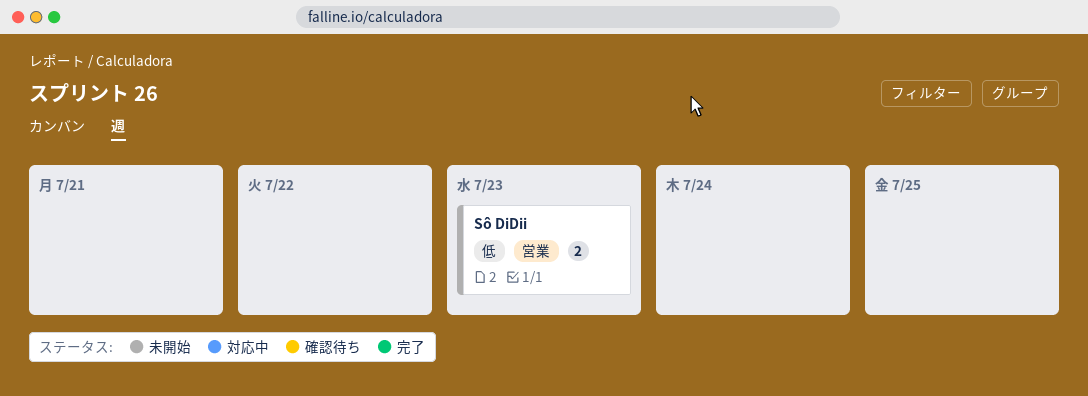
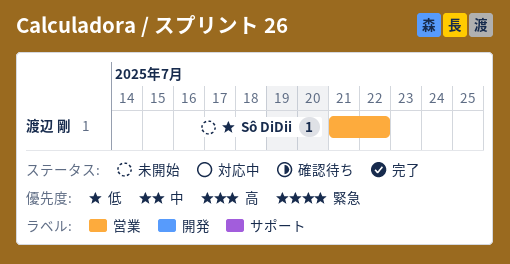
Sô DiDii, estimate: 2 -> 1
Sô DiDii, due: Jul 23 -> Jul 22

